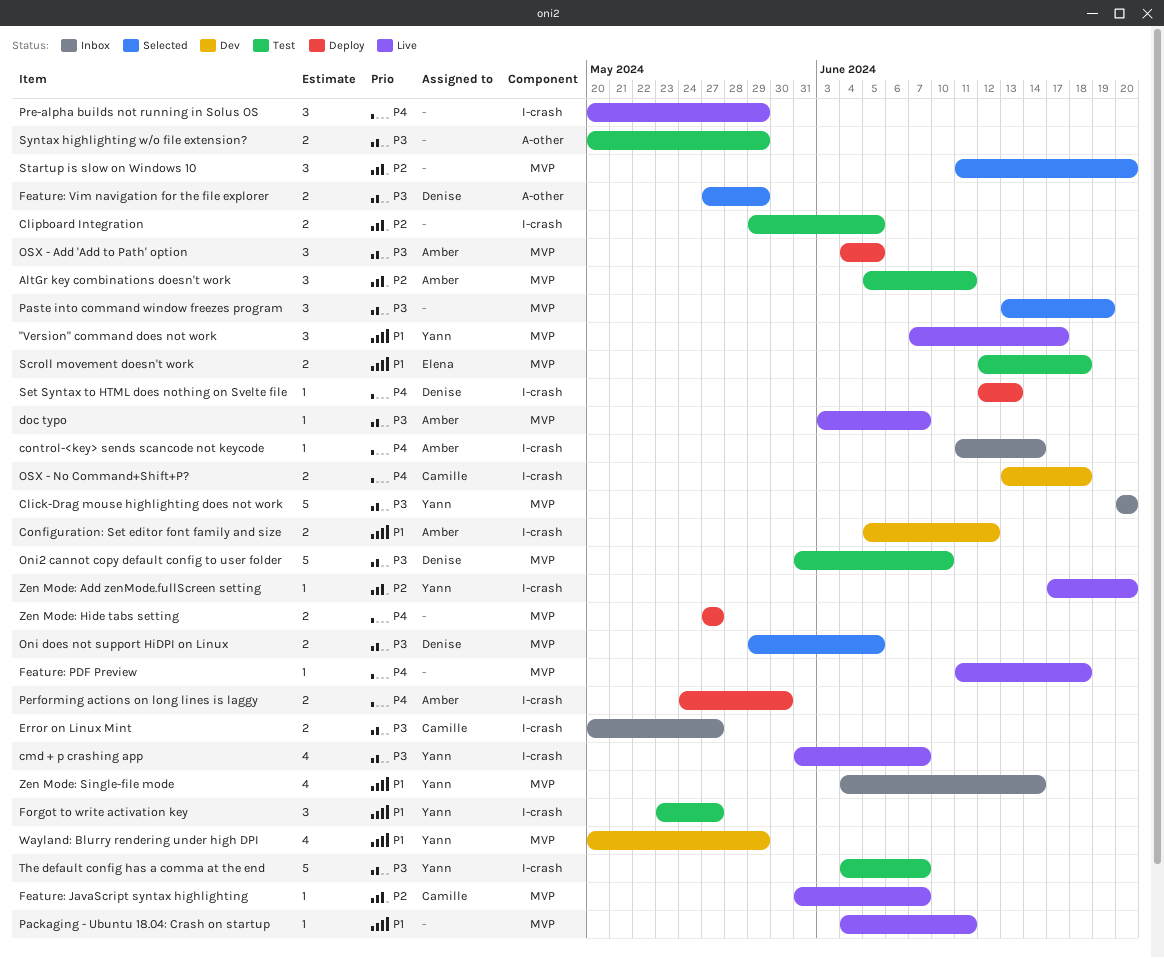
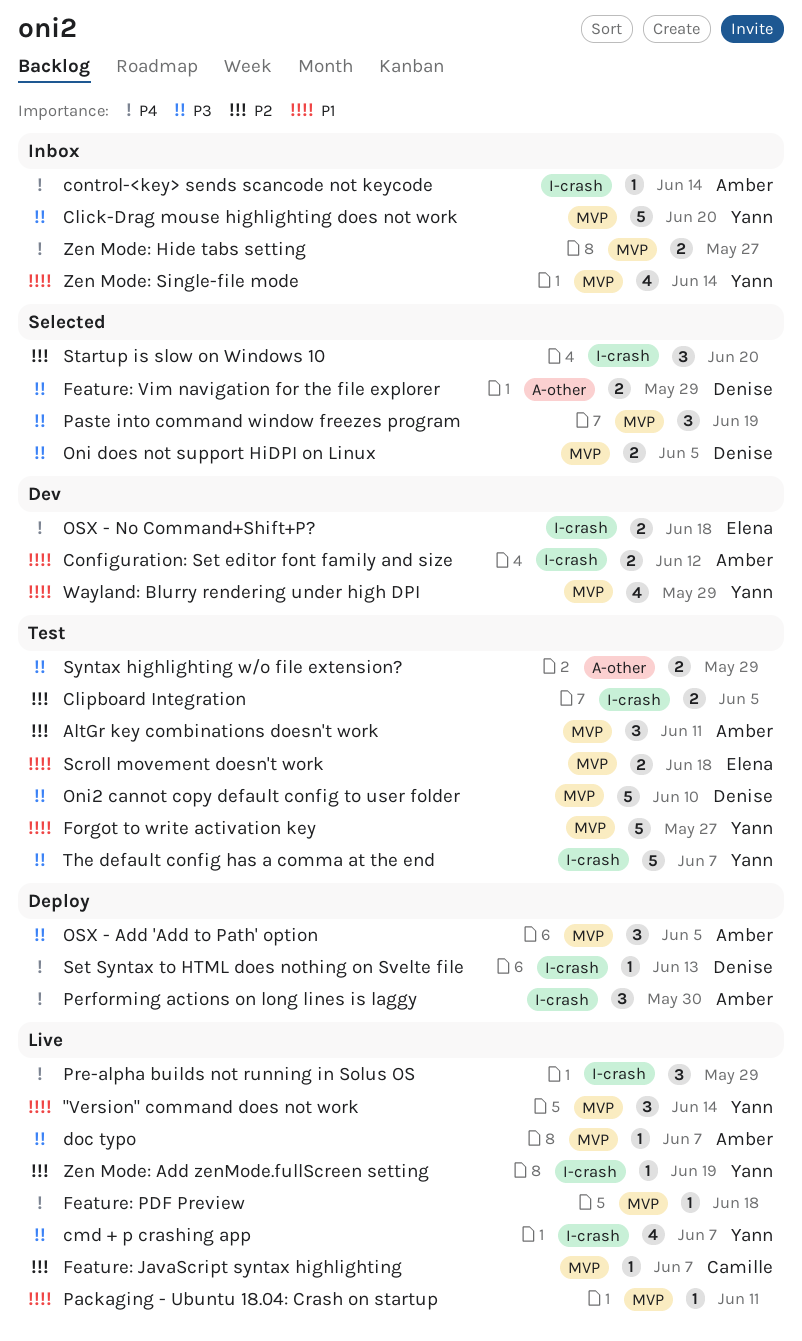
"Version" command does not work, due: Jun 17 -> Jun 14
Error on Linux Mint: present -> none
Forgot to write activation key, label: I-crash -> MVP
Forgot to write activation key, estimate: 3 -> 5
OSX - No Command+Shift+P?, owner: Camille -> Elena
Performing actions on long lines is laggy, estimate: 2 -> 3
Startup is slow on Windows 10, label: MVP -> I-crash
Zen Mode: Add zenMode.fullScreen setting, due: Jun 20 -> Jun 19
Zen Mode: Hide tabs setting, status: Deploy -> Inbox

